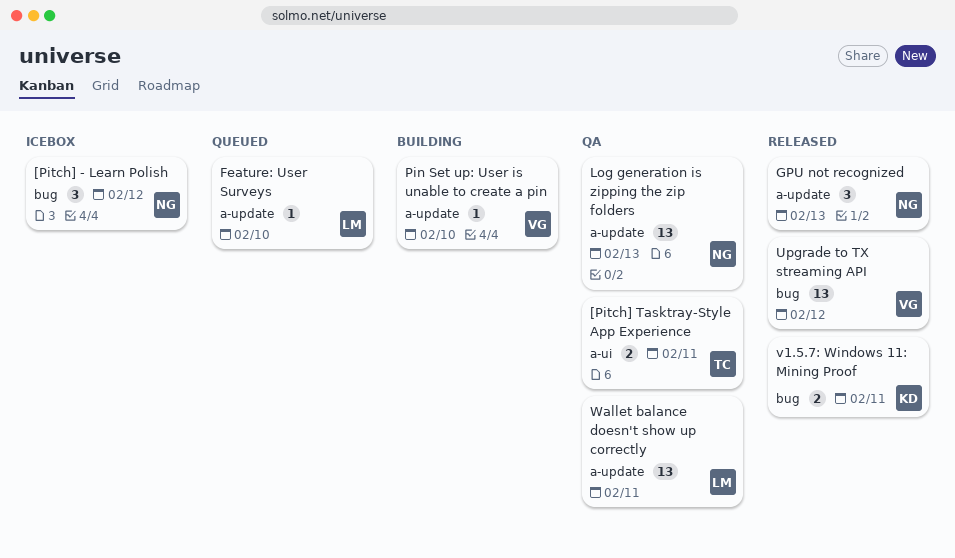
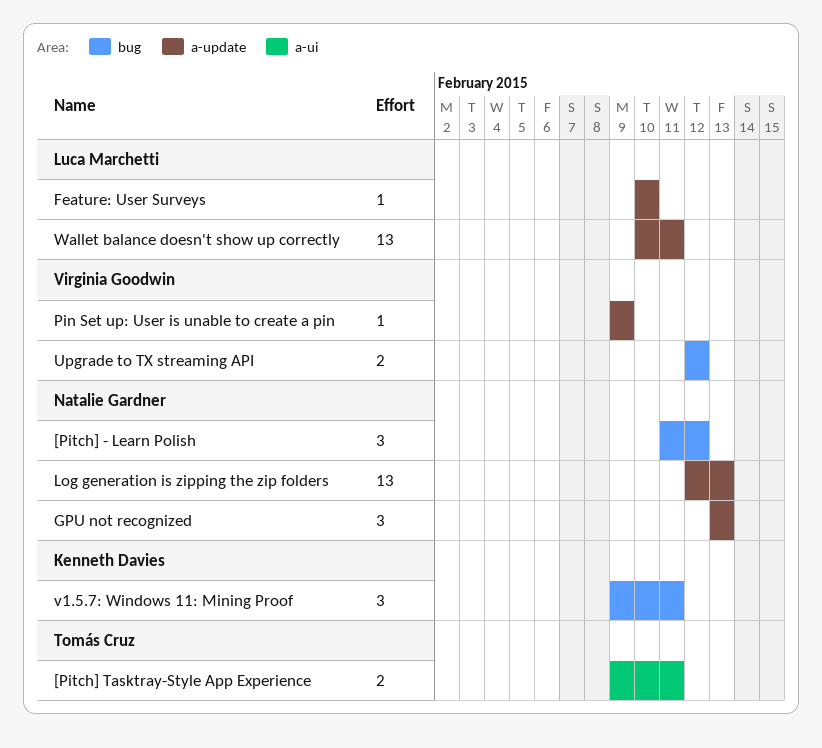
Pin Set up: User is unable to create a pin, due: Feb 10 -> Feb 9
Upgrade to TX streaming API, estimate: 13 -> 2
v1.5.7: Windows 11: Mining Proof, estimate: 2 -> 3

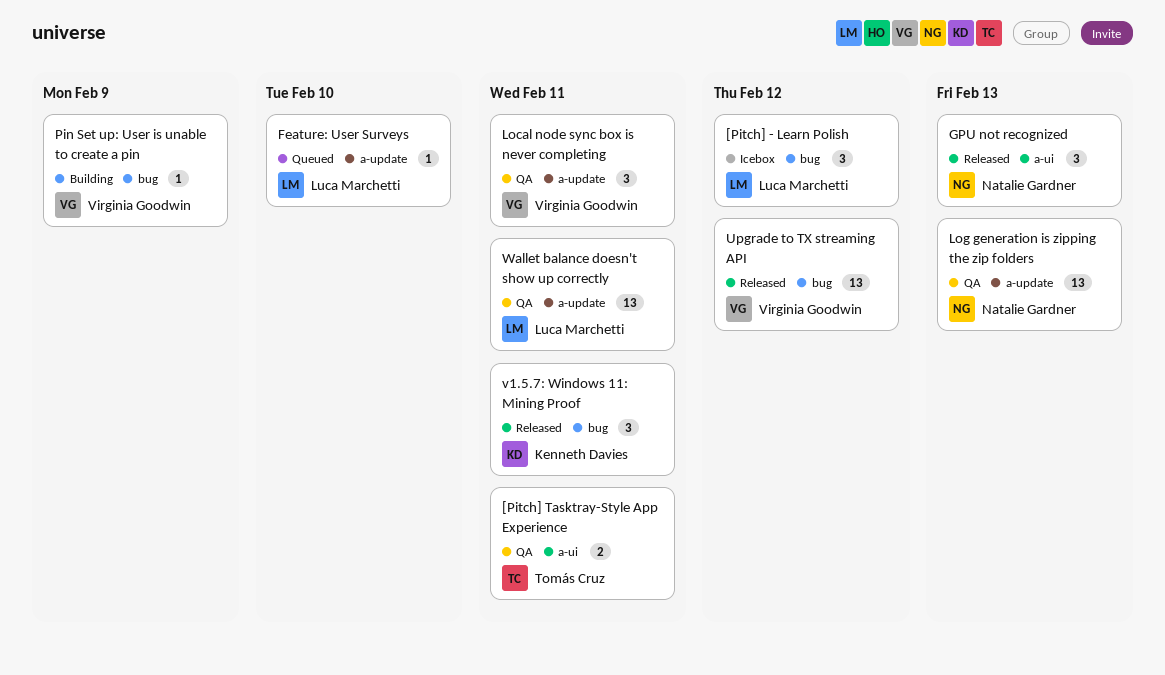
[Pitch] - Learn Polish, owner: Natalie Gardner -> Luca Marchetti
GPU not recognized, label: a-update -> a-ui
Local node sync box is never completing: none -> present
Pin Set up: User is unable to create a pin, label: a-update -> bug
Upgrade to TX streaming API, estimate: 2 -> 13

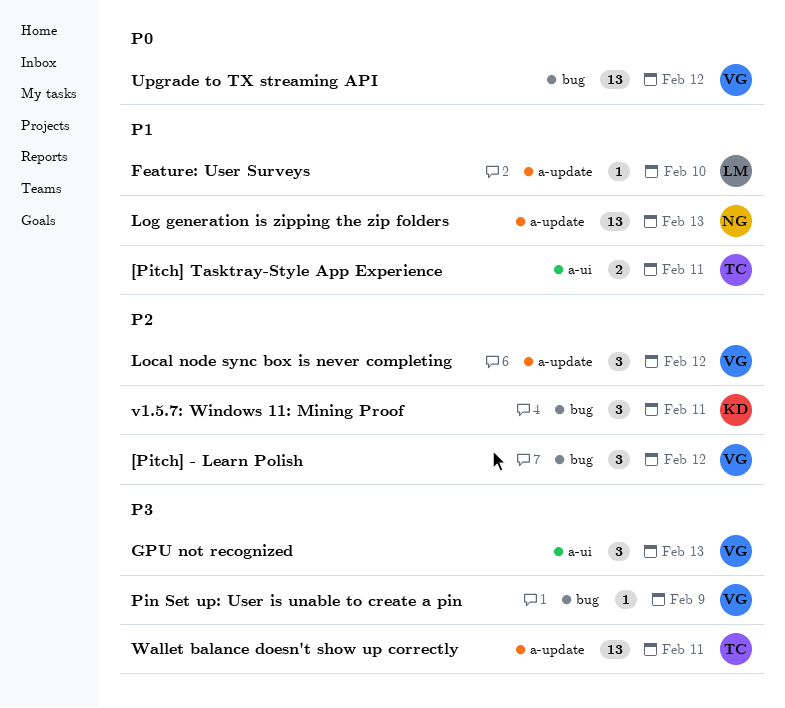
[Pitch] - Learn Polish, owner: Luca Marchetti -> Virginia Goodwin
GPU not recognized, owner: Natalie Gardner -> Virginia Goodwin
Local node sync box is never completing, due: Feb 11 -> Feb 12
Wallet balance doesn't show up correctly, owner: Luca Marchetti -> Tomás Cruz

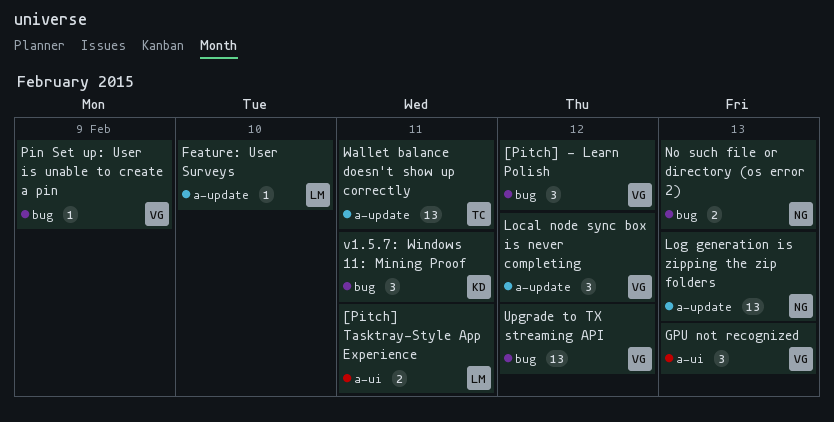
[Pitch] Tasktray-Style App Experience, owner: TC -> LM
No such file or directory (os error 2): none -> present

